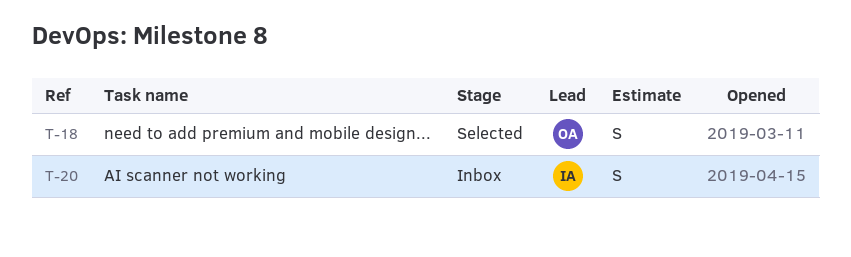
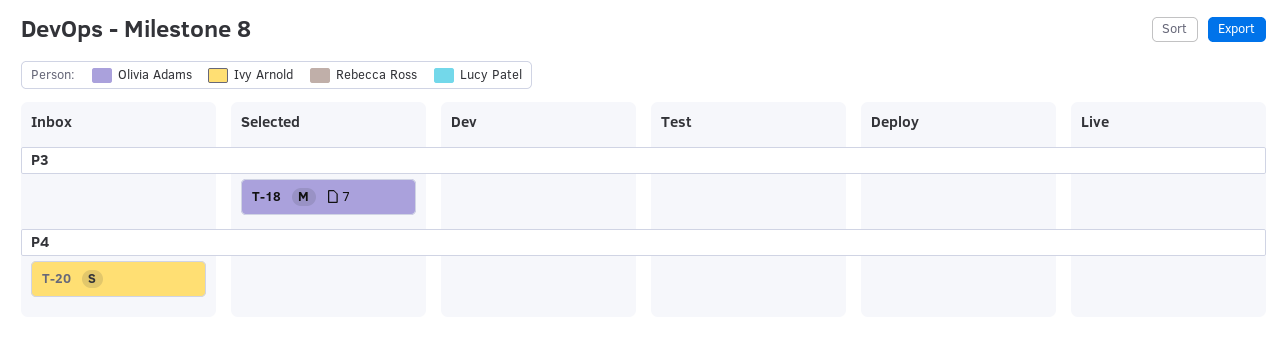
T-18, estimate: S -> M

